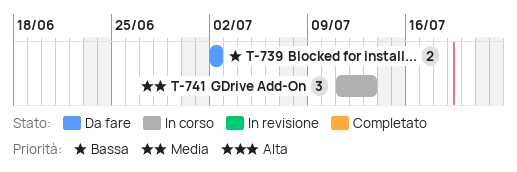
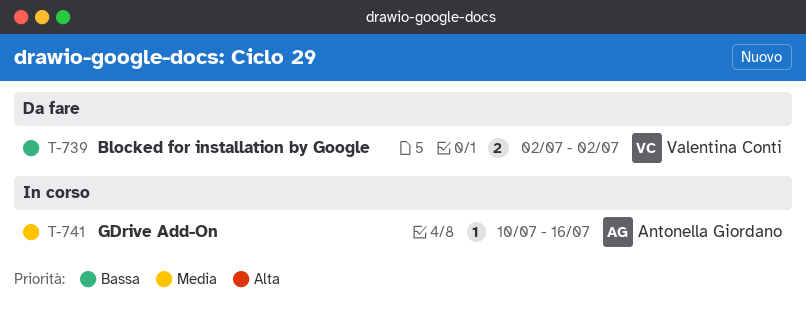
T-741, estimate: 3 -> 1
T-741, start: Jul 11 -> Jul 10
T-741, due: Jul 13 -> Jul 16

